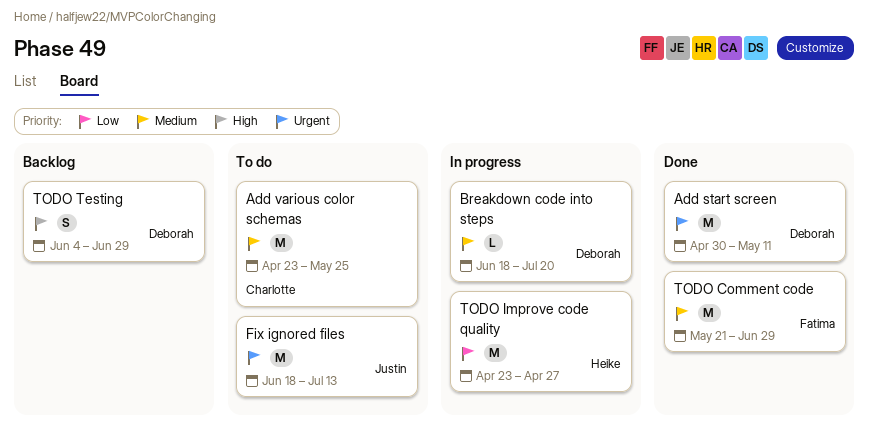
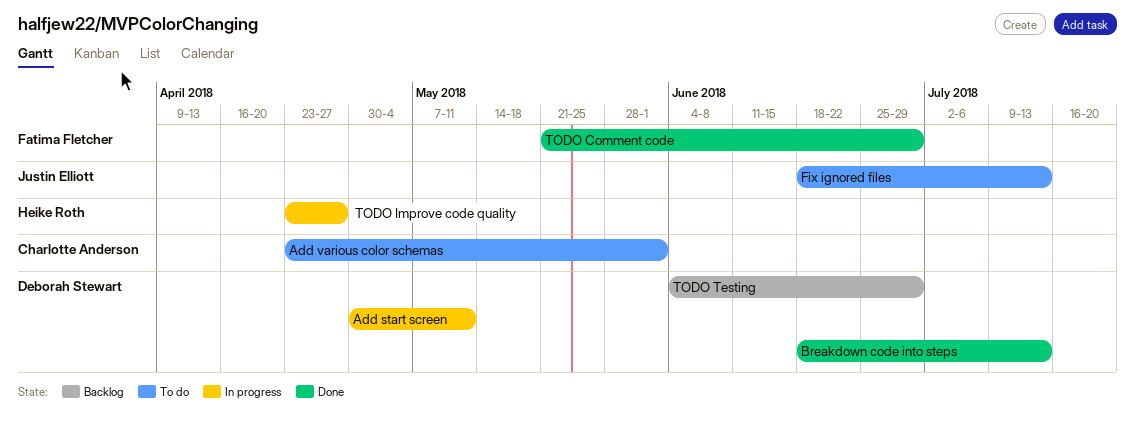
Add start screen, status: Done -> In progress
Add various color schemas, due: May 25 -> Jun 1
Breakdown code into steps, status: In progress -> Done
Breakdown code into steps, due: Jul 20 -> Jul 13

